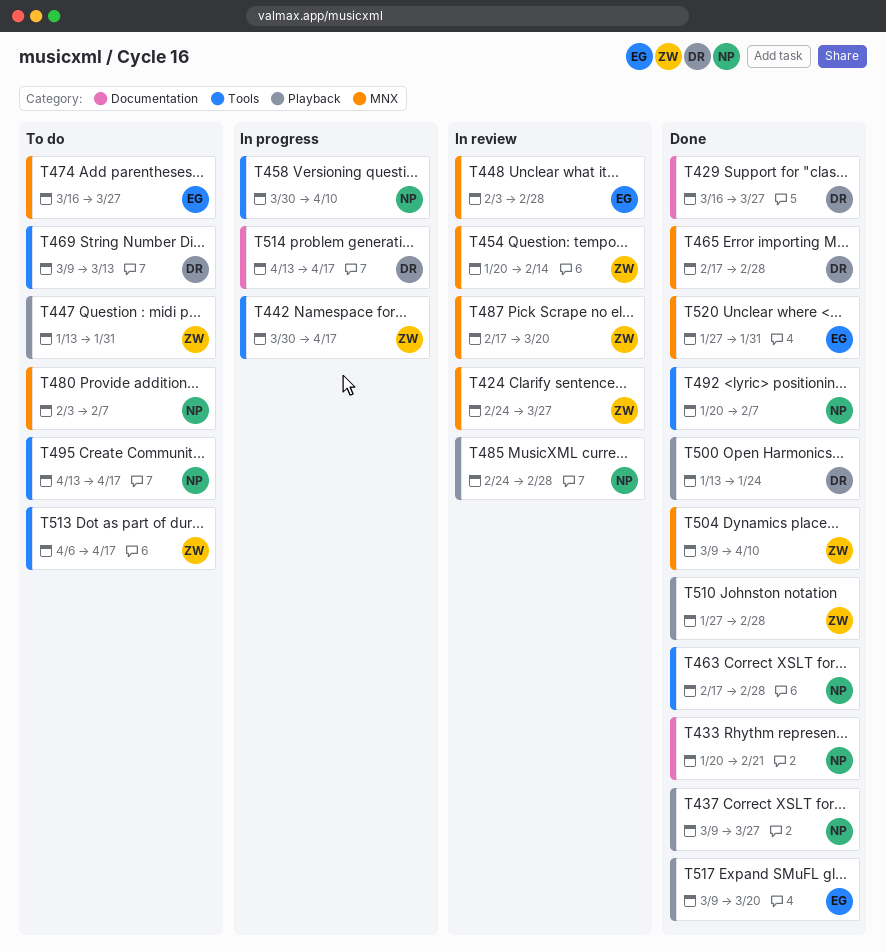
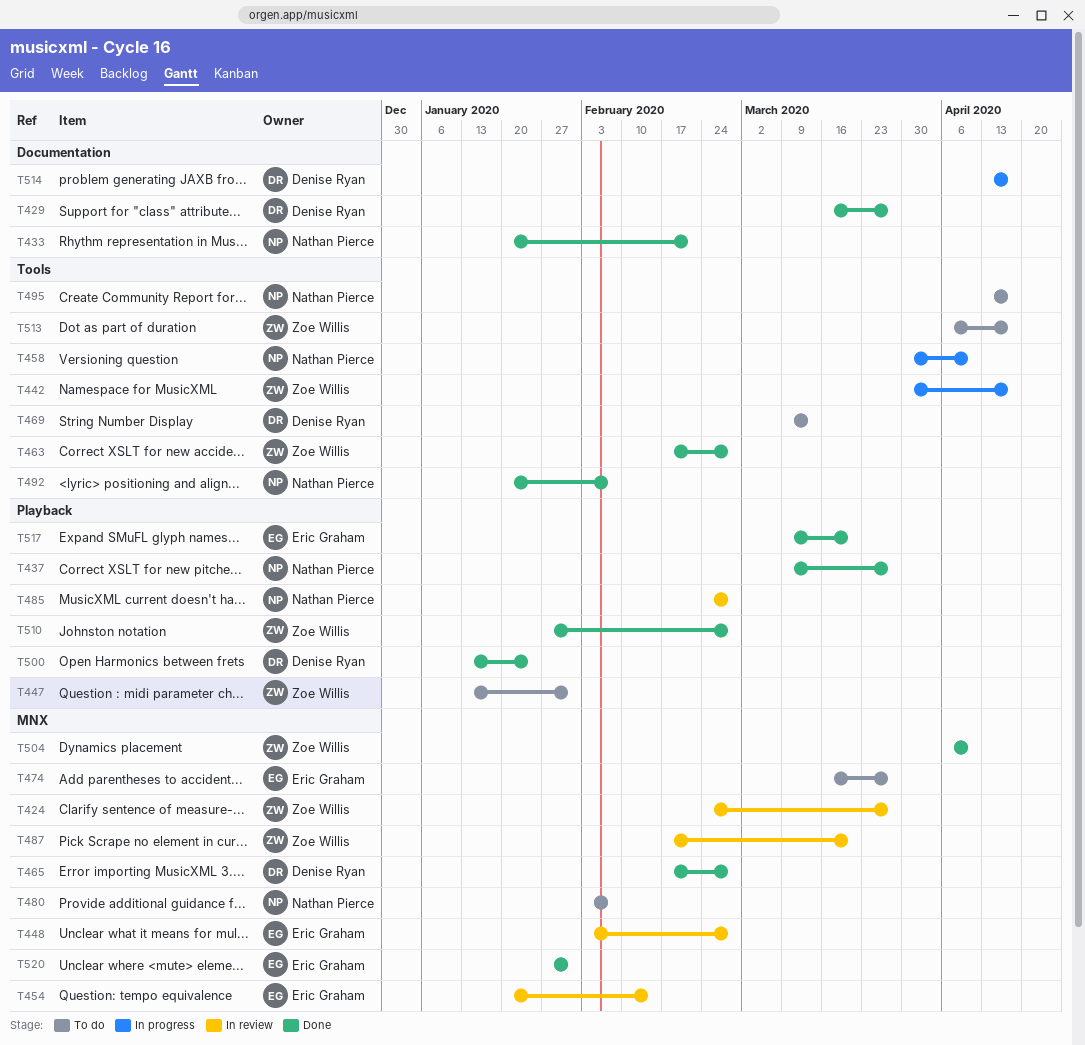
T454, owner: Zoe Willis -> Eric Graham
T463, owner: Nathan Pierce -> Zoe Willis
T504, start: Mar 9 -> Apr 6

